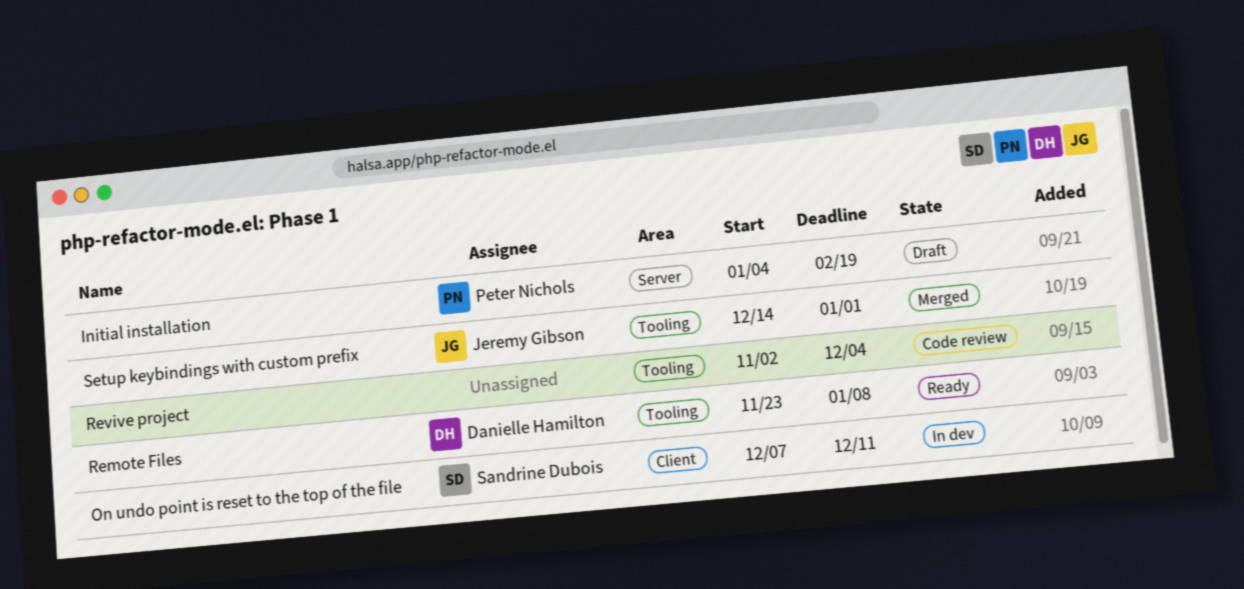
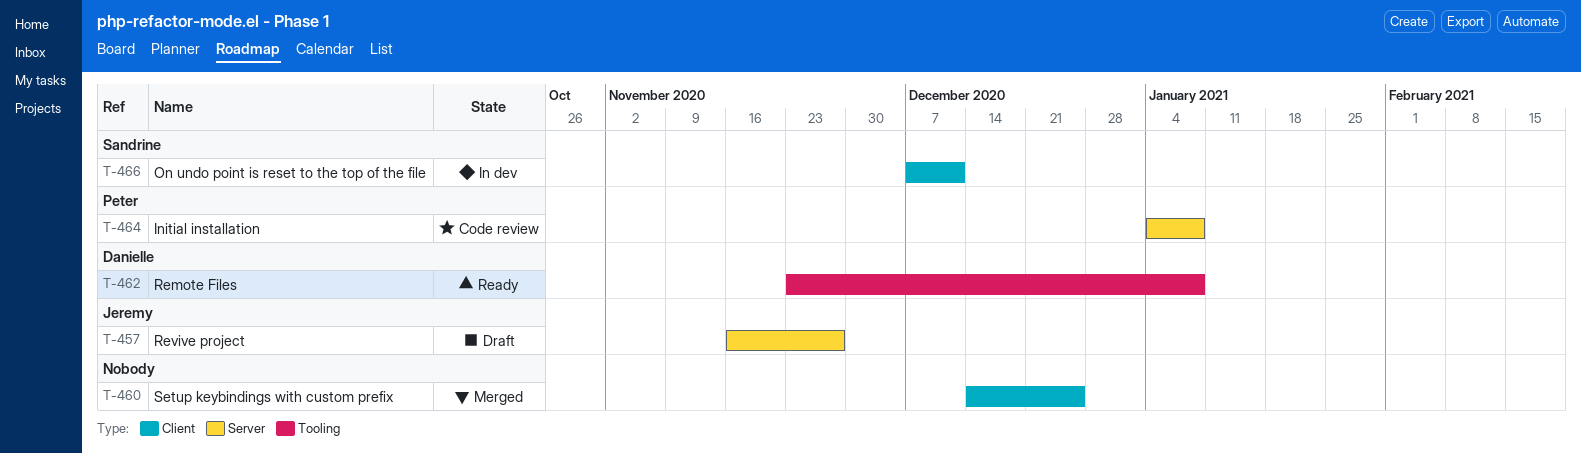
Initial installation, status: Draft -> Code review
Initial installation, due: Feb 19 -> Jan 8
Revive project, status: Code review -> Draft
Revive project, owner: none -> Jeremy Gibson
Revive project, label: Tooling -> Server
Revive project, start: Nov 2 -> Nov 16
Revive project, due: Dec 4 -> Nov 27
Setup keybindings with custom prefix, owner: Jeremy Gibson -> none
Setup keybindings with custom prefix, label: Tooling -> Client
Setup keybindings with custom prefix, due: Jan 1 -> Dec 25

